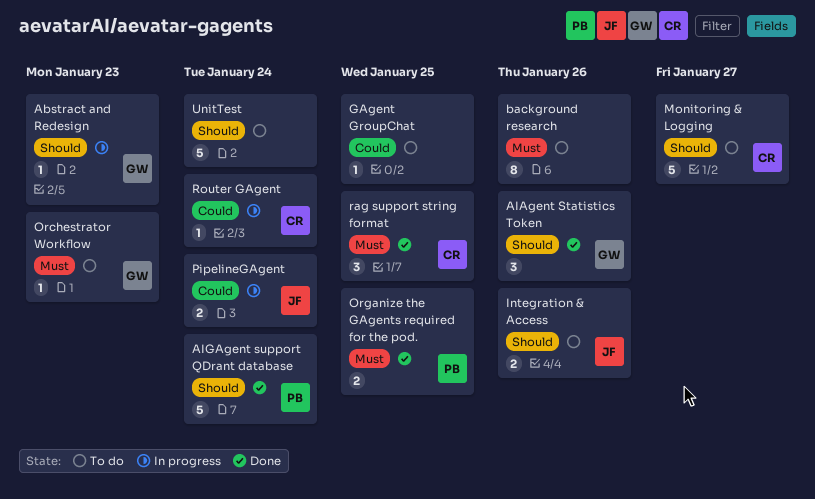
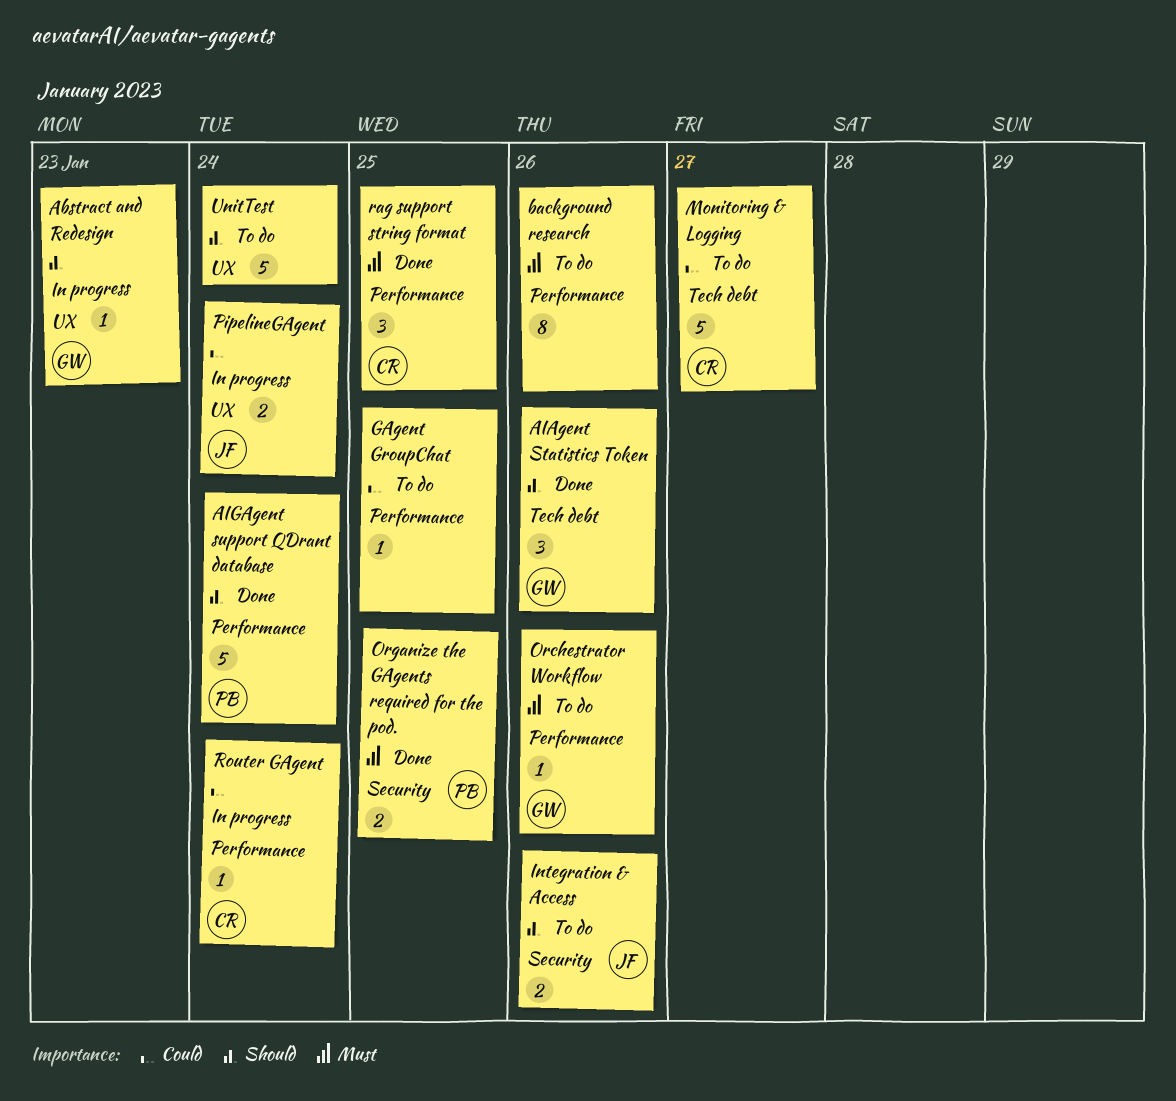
Monitoring & Logging, priority: Should -> Could
Orchestrator Workflow, due: Jan 23 -> Jan 26

